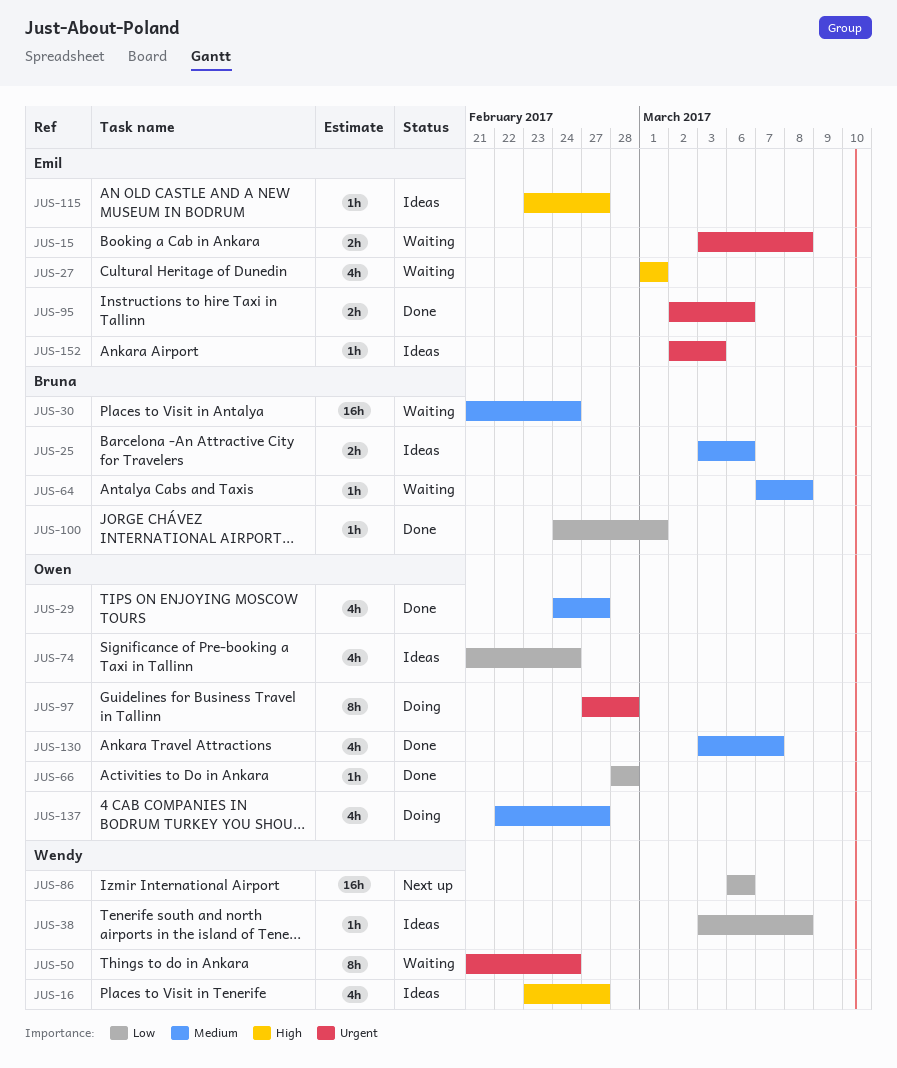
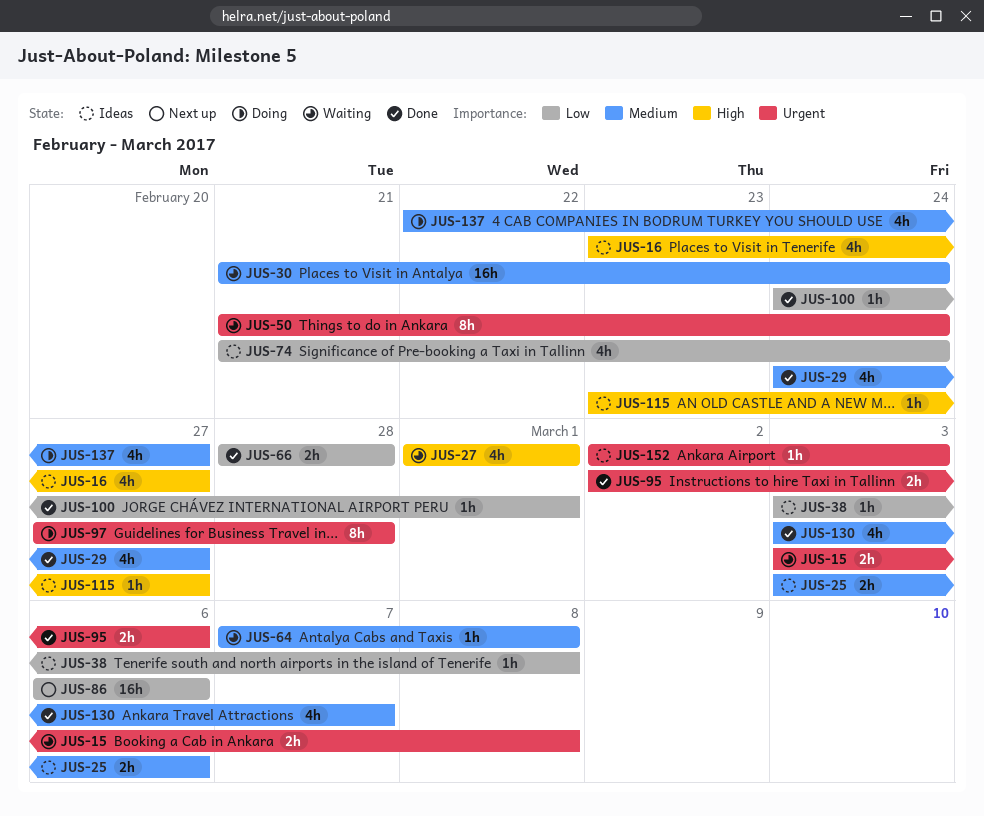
JUS-66, estimate: 1h -> 2h

